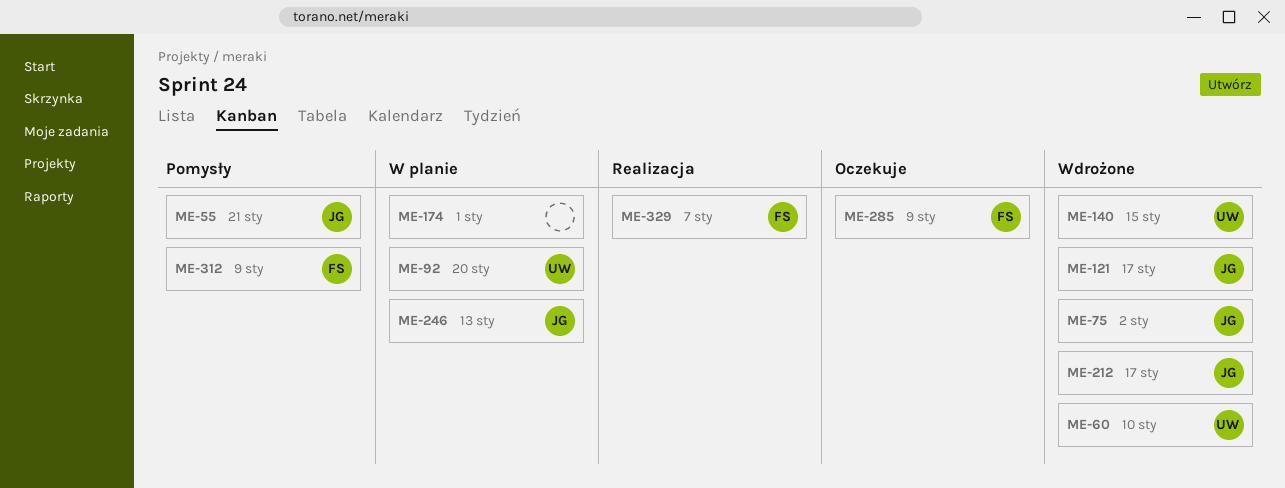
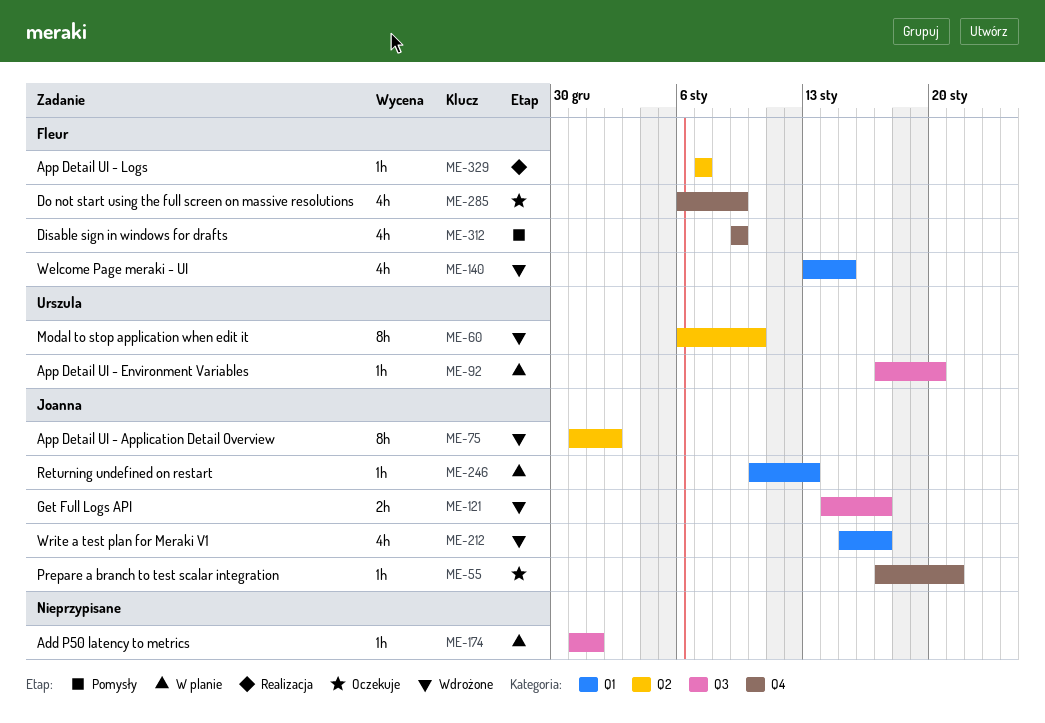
ME-55, status: Pomysły -> Oczekuje
ME-140, owner: Urszula -> Fleur

